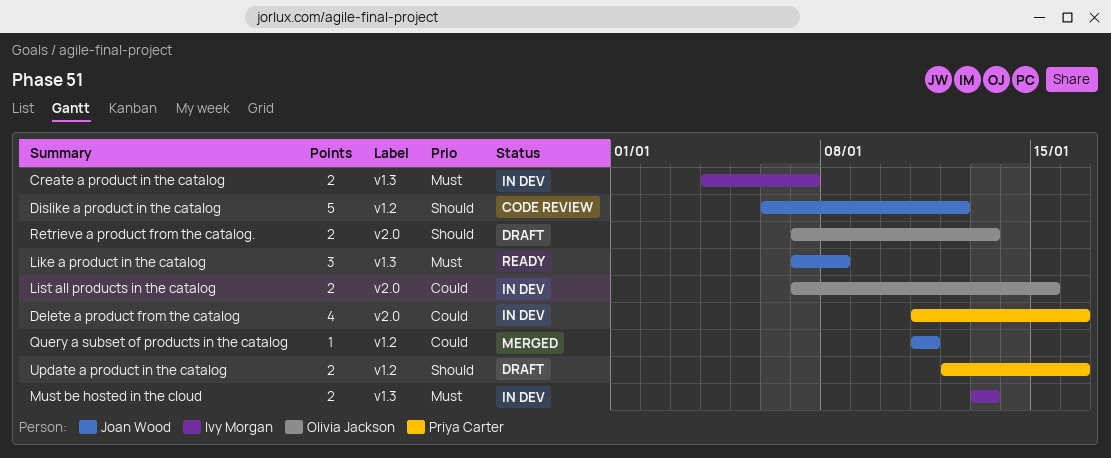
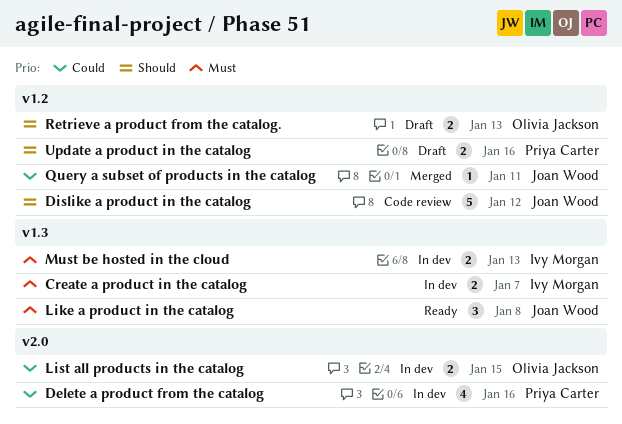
Retrieve a product from the catalog., label: v2.0 -> v1.2

